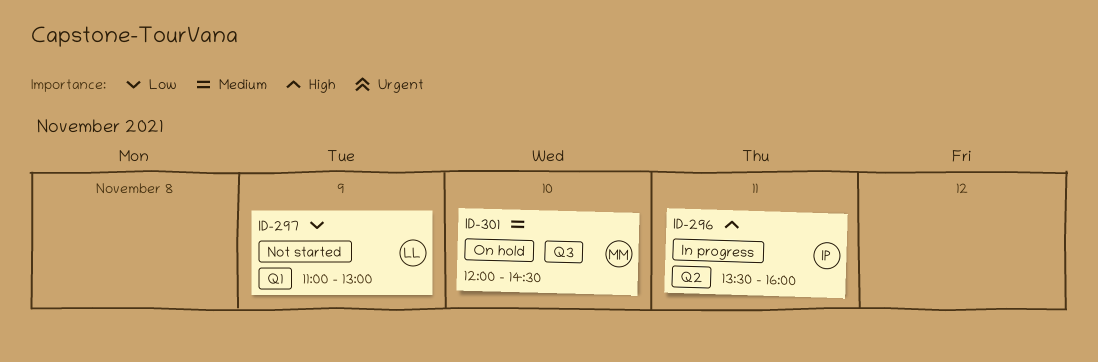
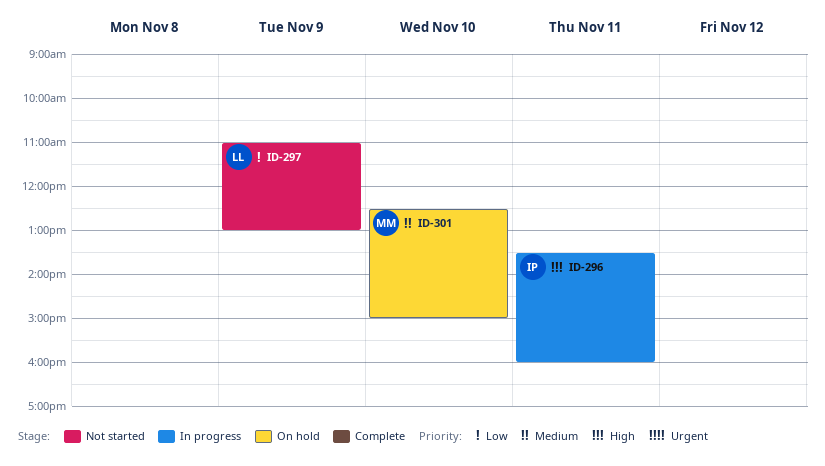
ID-301, begins: 12:00 -> 12:30
ID-301, ends: 14:30 -> 15:00

